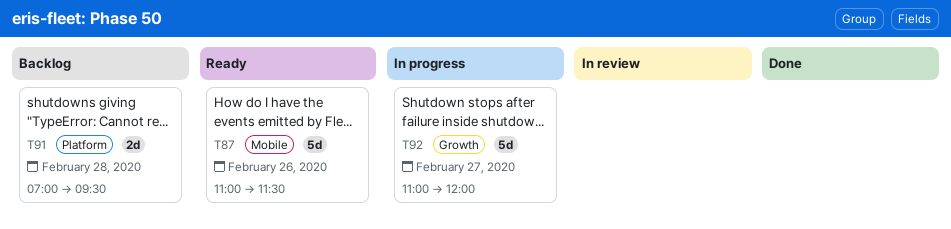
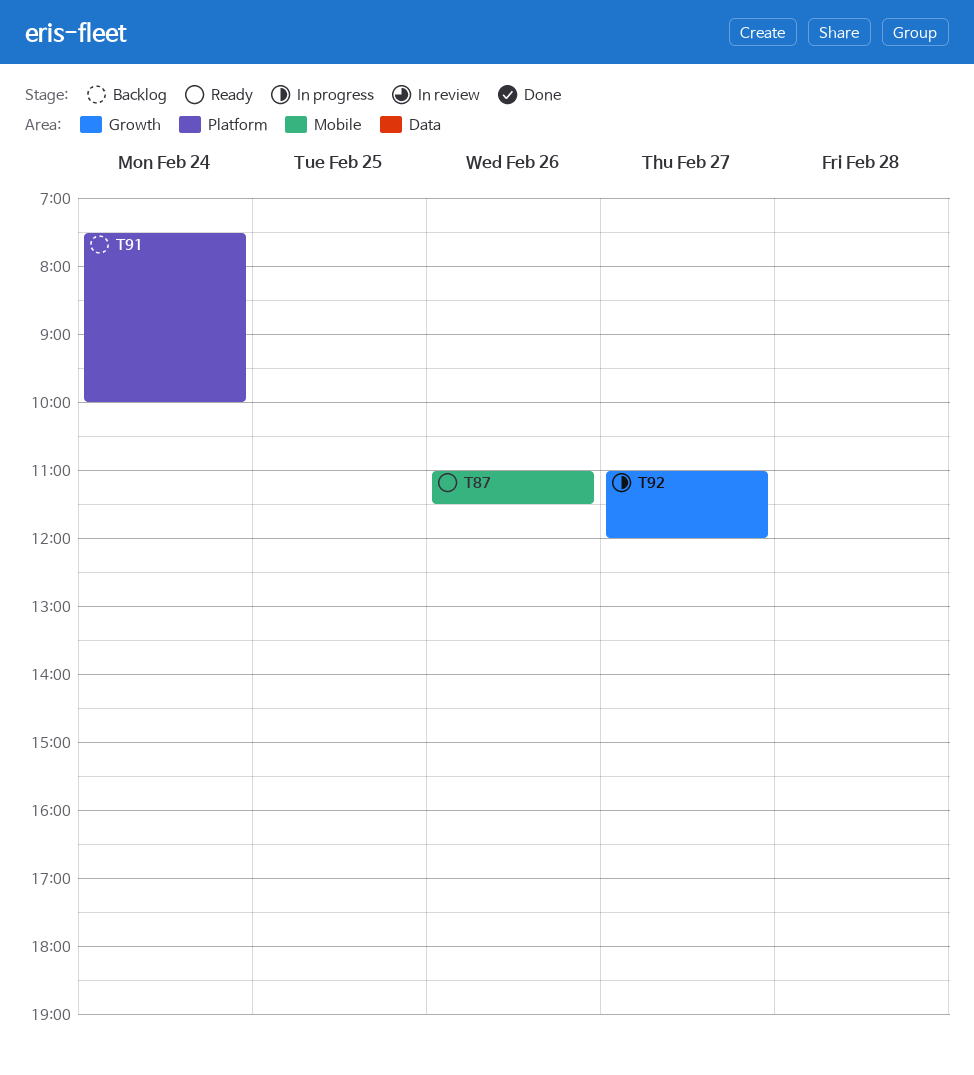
T91, day: Feb 28 -> Feb 24
T91, begins: 07:00 -> 07:30
T91, ends: 09:30 -> 10:00

